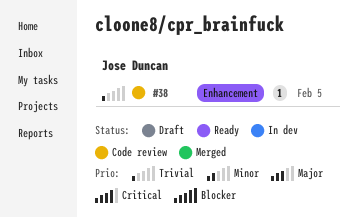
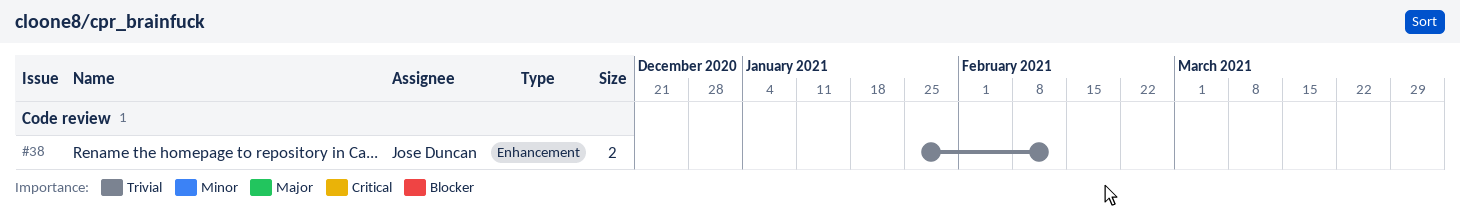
#38, estimate: 1 -> 2
#38, due: Feb 5 -> Feb 12

